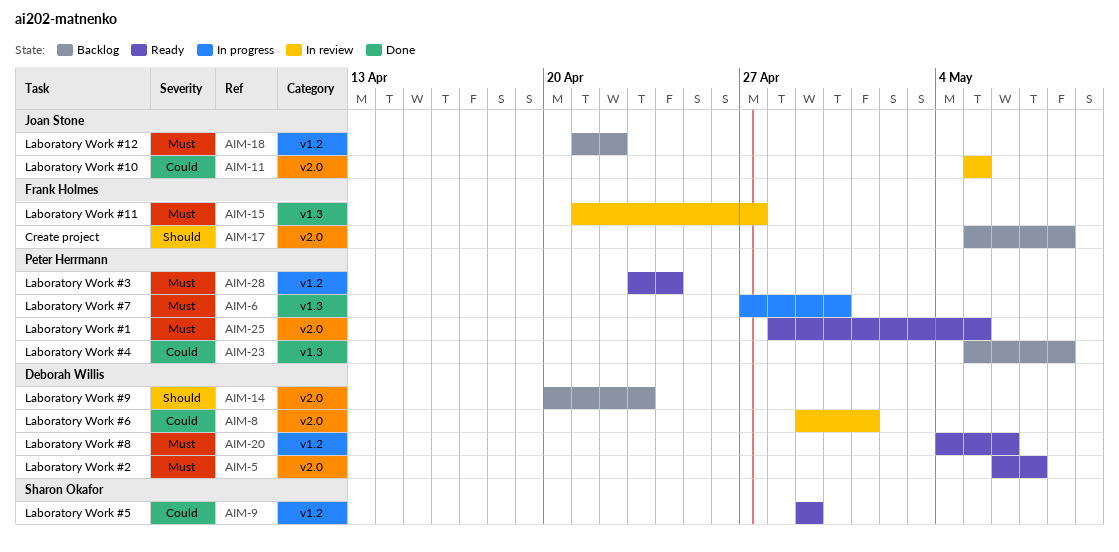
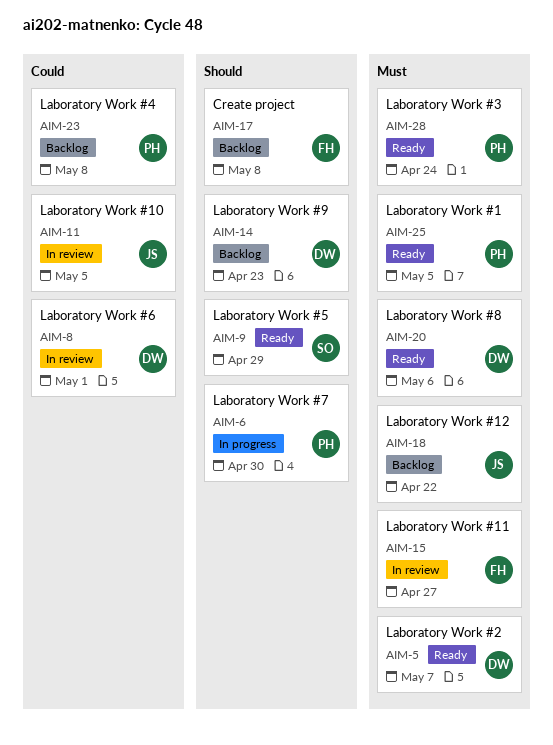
AIM-6, priority: Must -> Should
AIM-9, priority: Could -> Should

